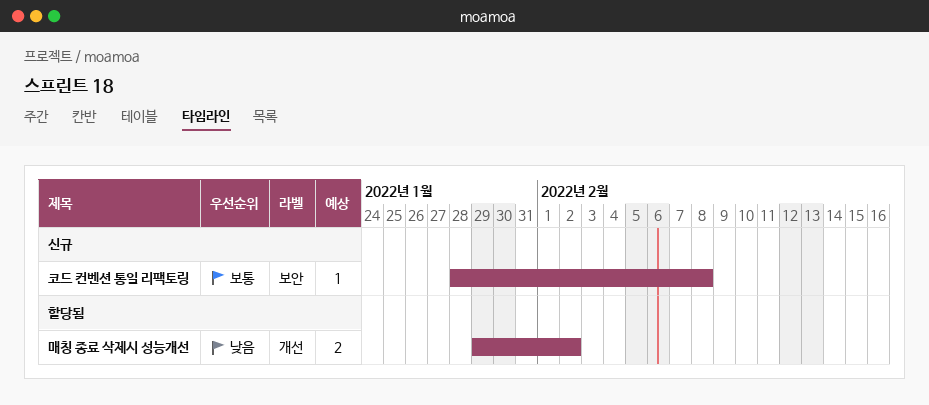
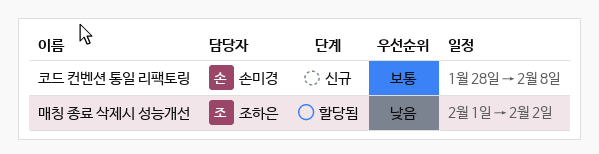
매칭 종료 삭제시 성능개선, start: Jan 29 -> Feb 1

